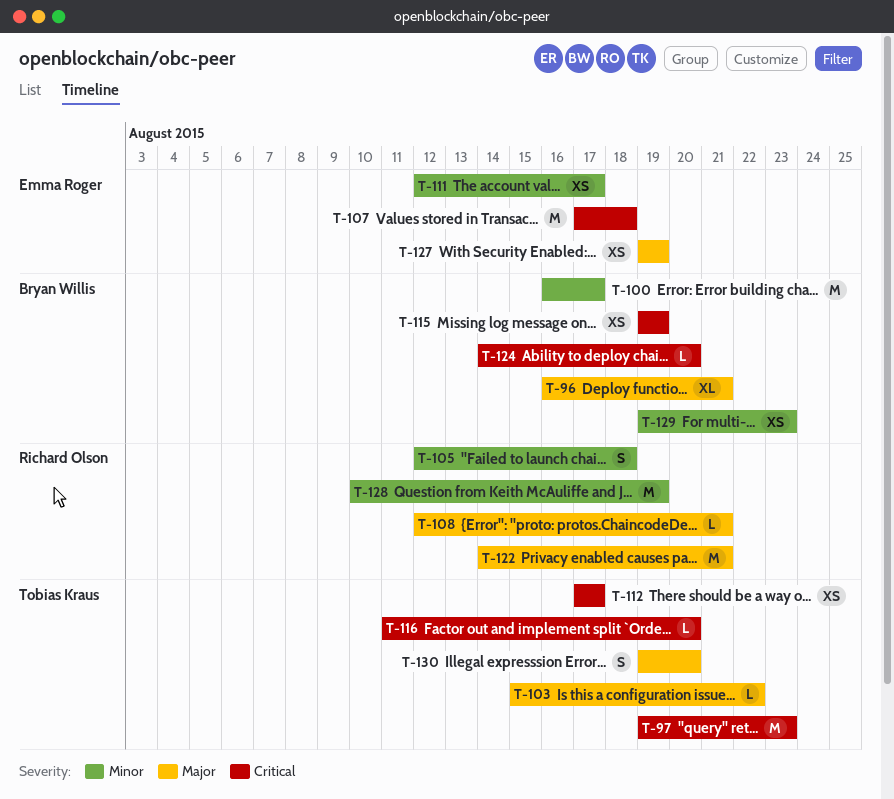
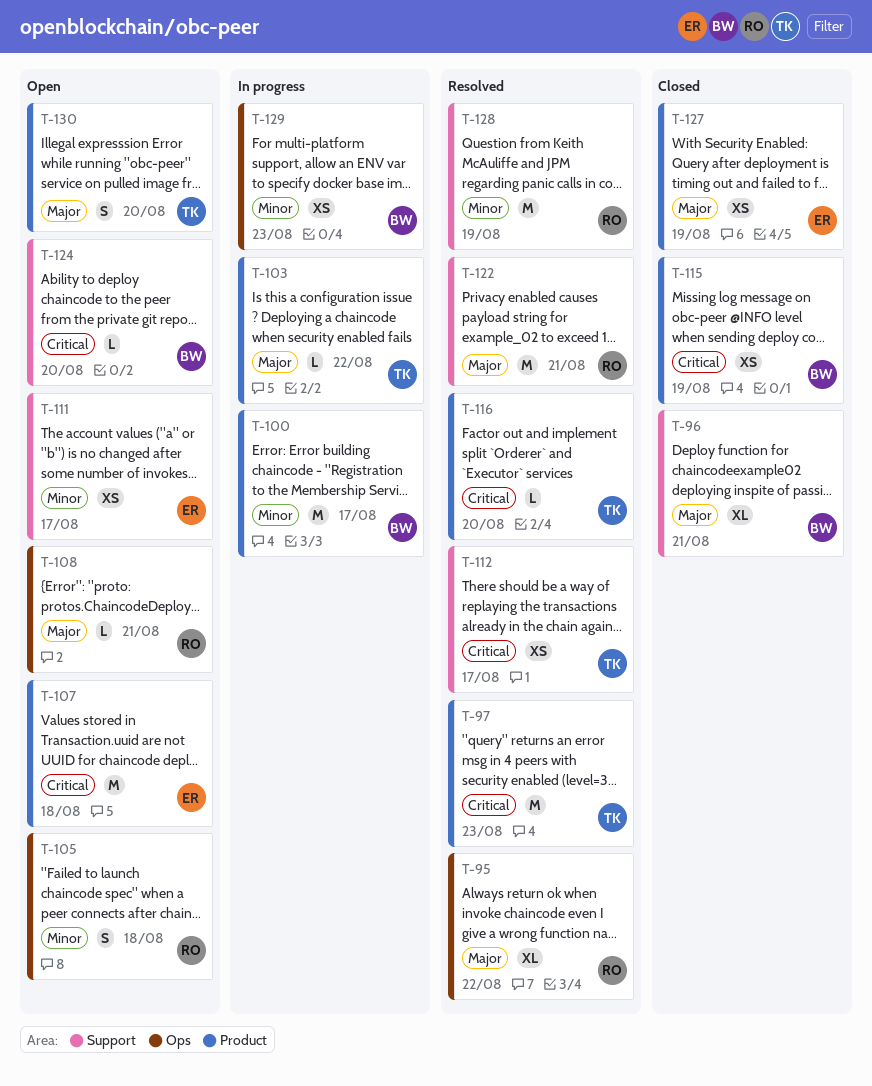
T-95: none -> present

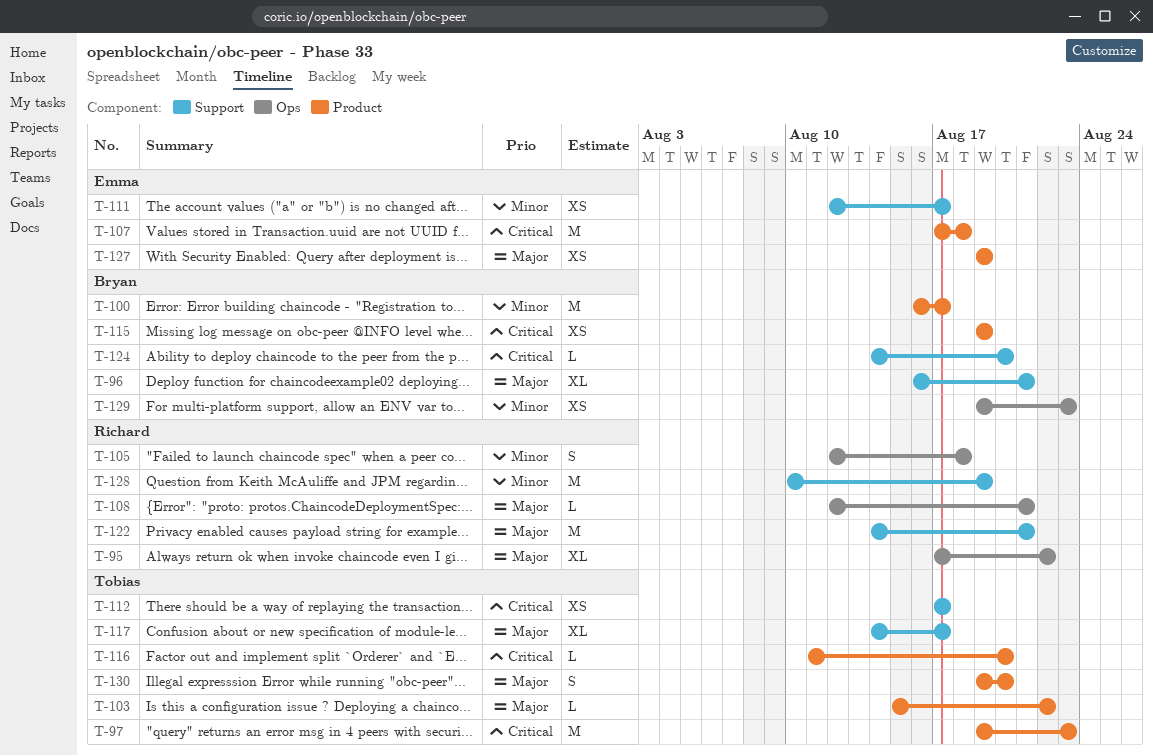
T-117: none -> present

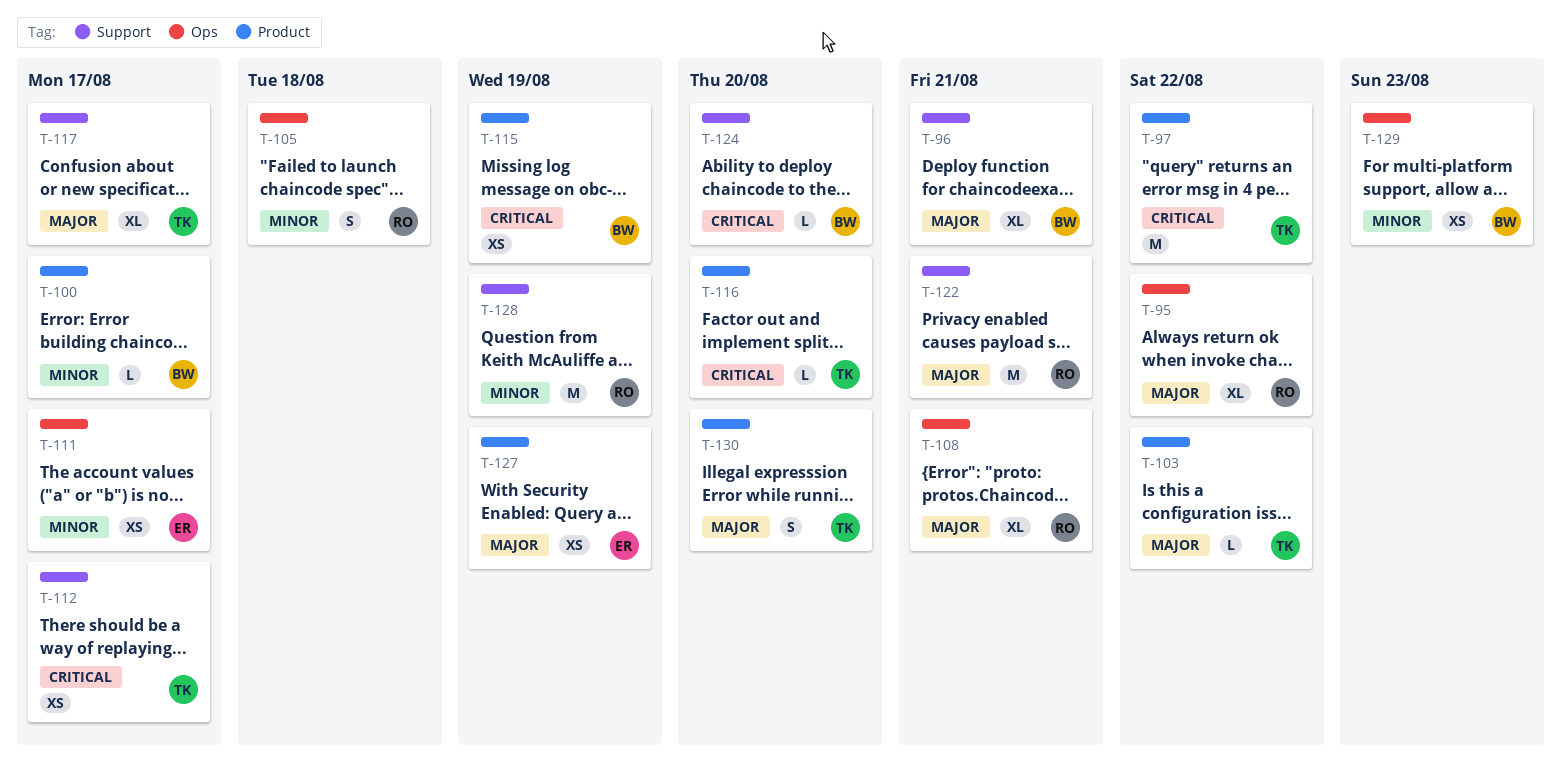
T-97, due: Aug 23 -> Aug 22
T-100, estimate: M -> L
T-107: present -> none
T-108, estimate: L -> XL
T-111, label: Support -> Ops

